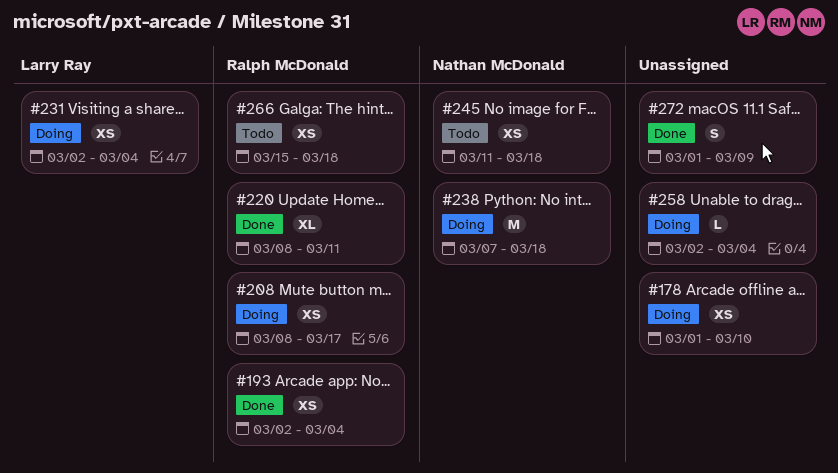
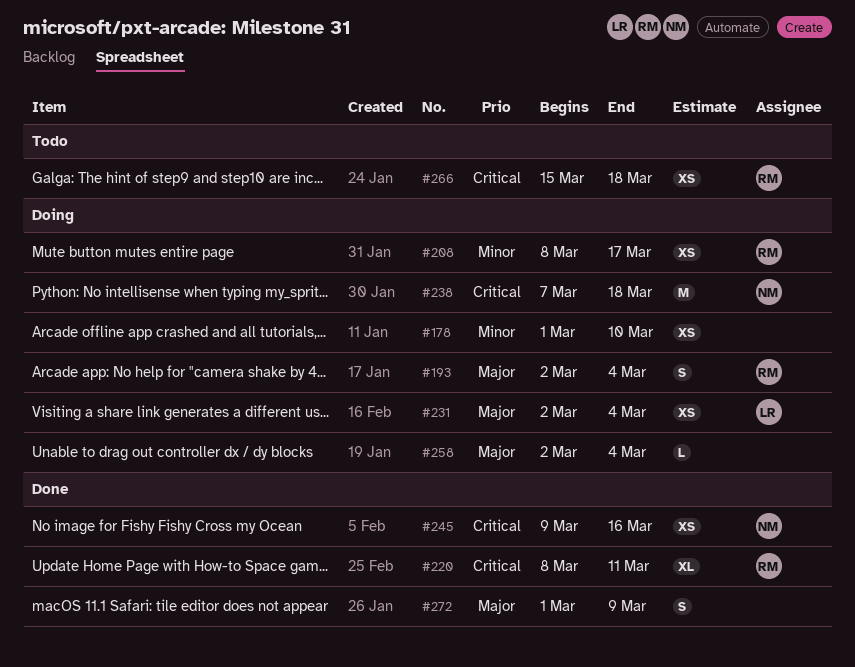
#193, status: Done -> Doing
#193, estimate: XS -> S
#245, status: Todo -> Done
#245, start: Mar 11 -> Mar 9
#245, due: Mar 18 -> Mar 16

